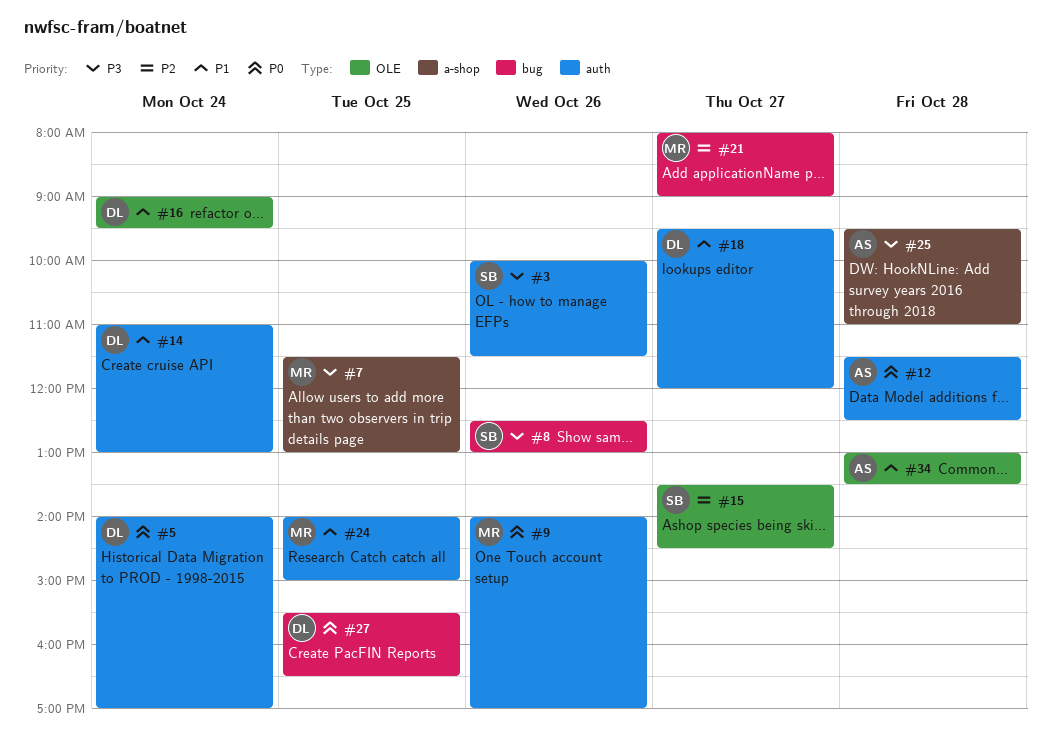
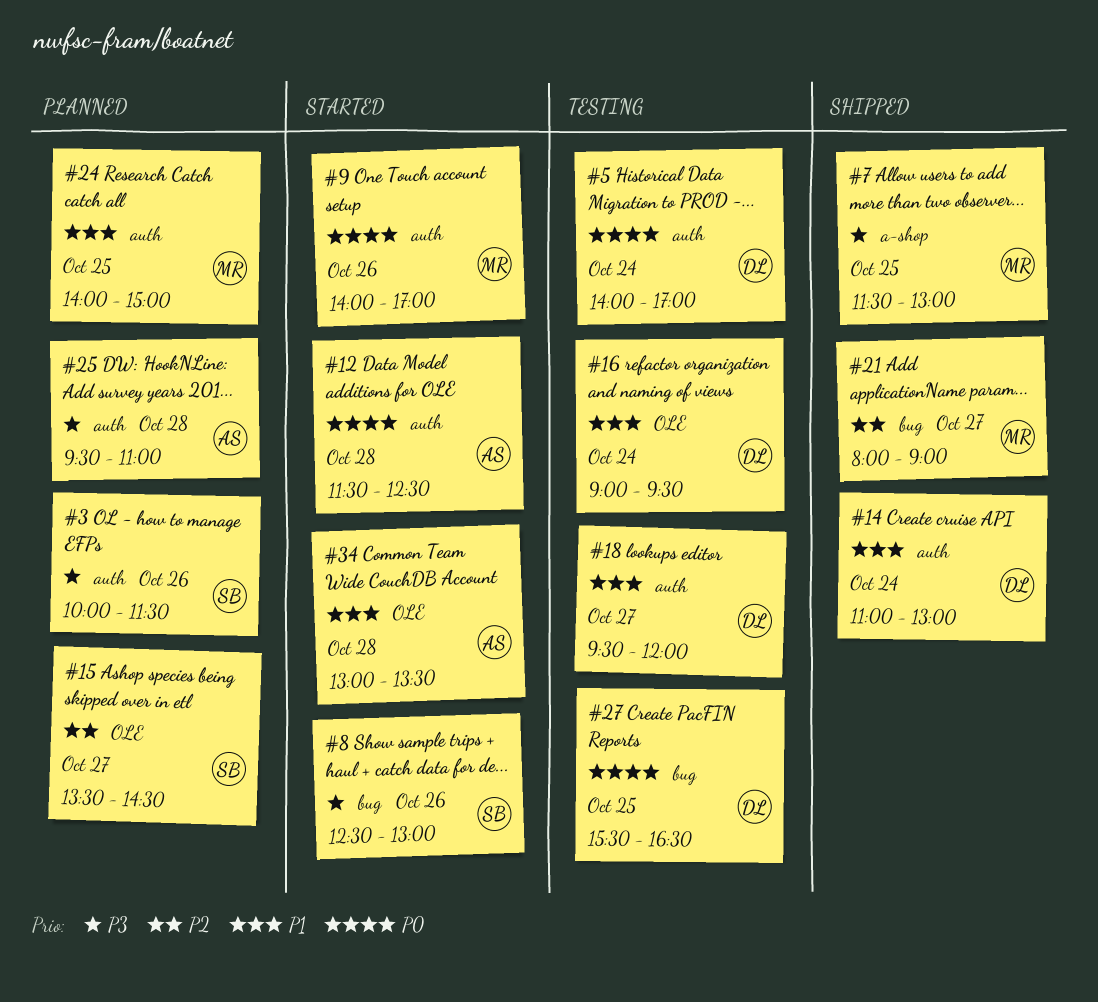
#25, label: a-shop -> auth

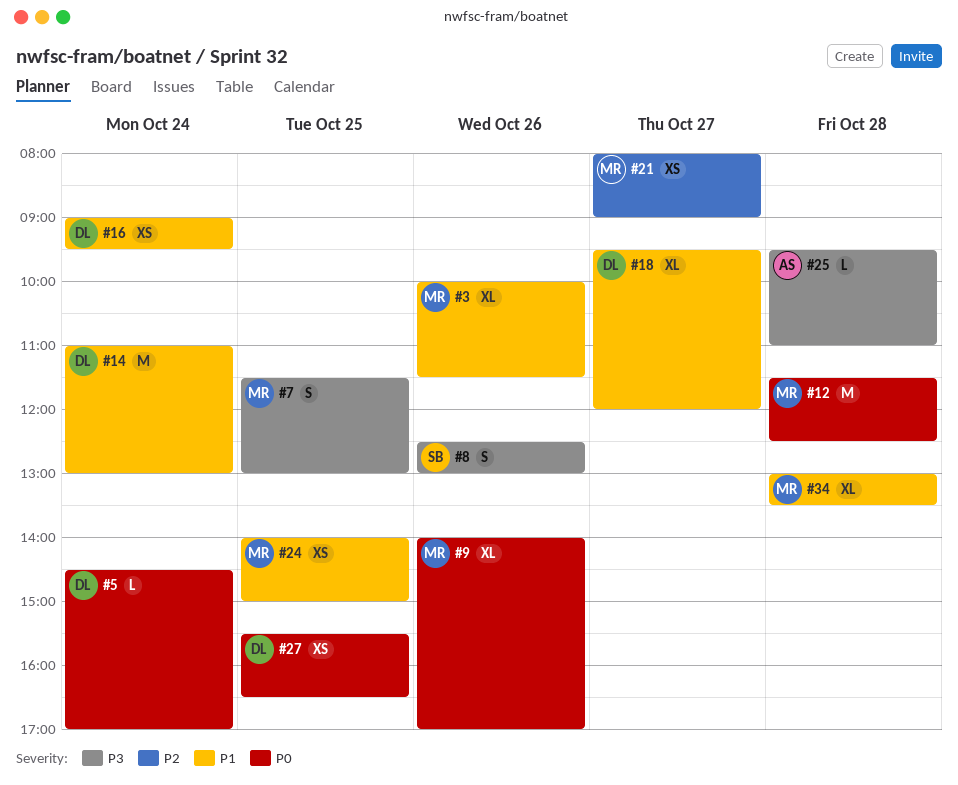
#3, owner: SB -> MR
#3, priority: P3 -> P1
#5, begins: 14:00 -> 14:30
#12, owner: AS -> MR
#15: present -> none
#34, owner: AS -> MR

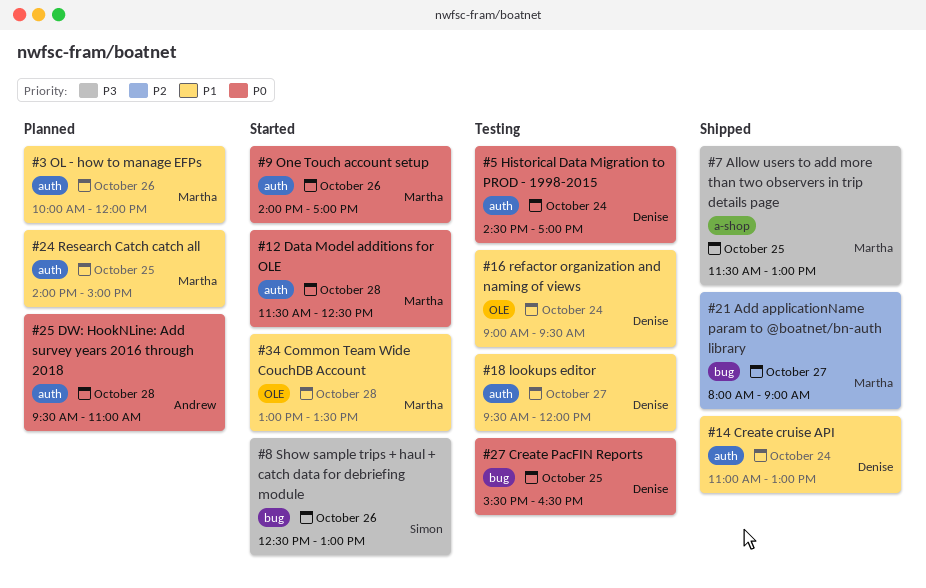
#3, ends: 11:30 -> 12:00
#25, priority: P3 -> P0

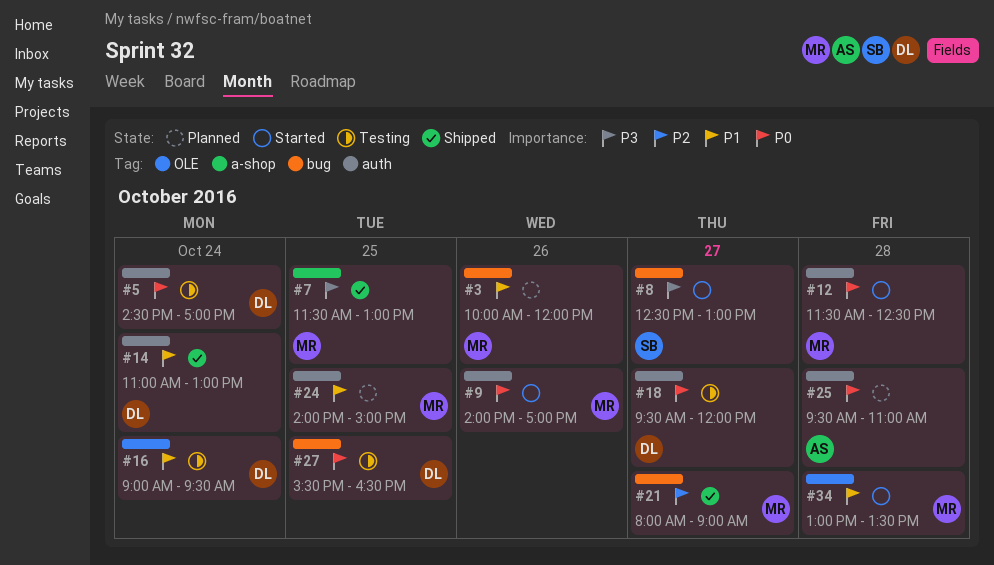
#3, label: auth -> bug
#8, day: Oct 26 -> Oct 27
#18, priority: P1 -> P0

